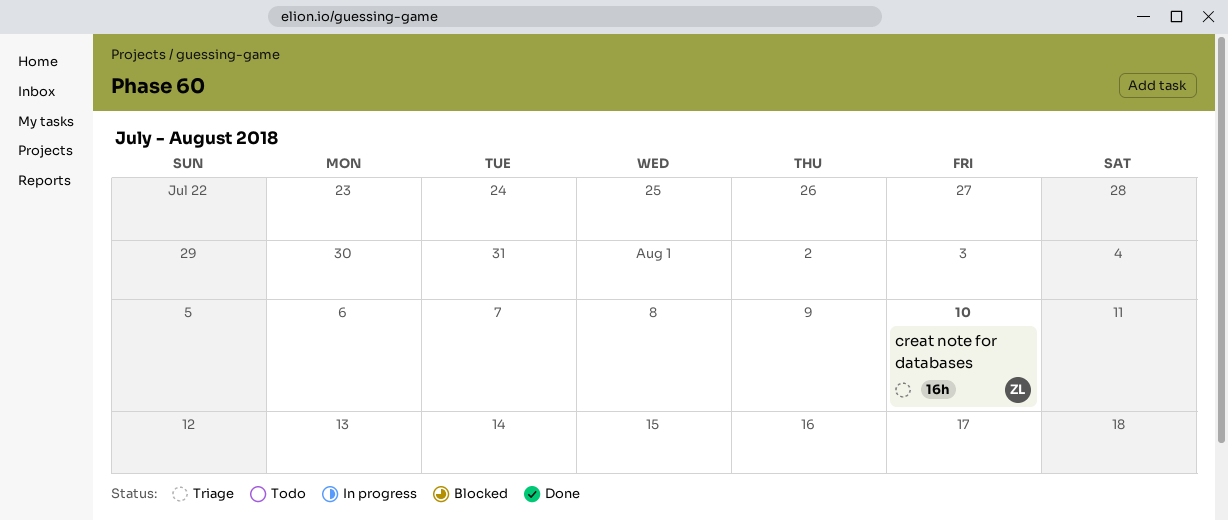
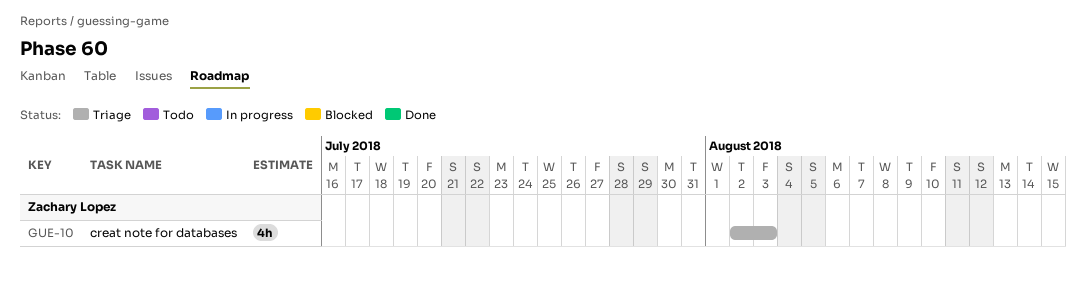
creat note for databases, estimate: 16h -> 4h
creat note for databases, due: Aug 10 -> Aug 3

